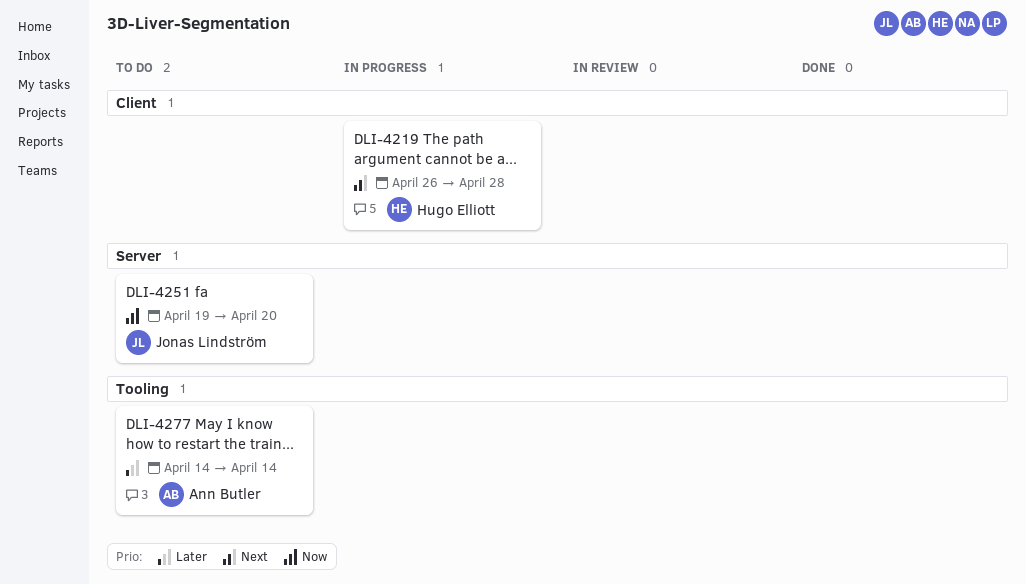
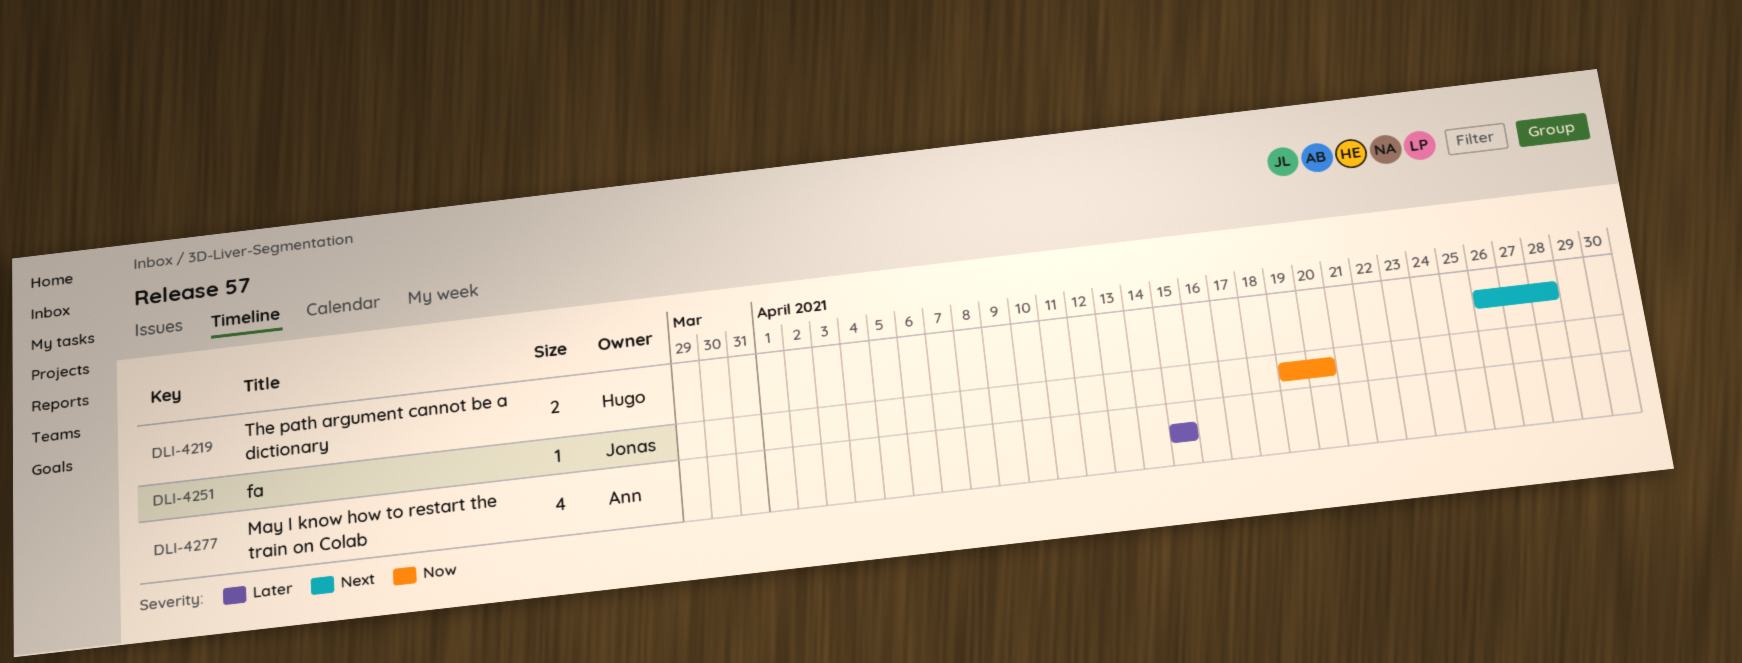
DLI-4277, start: Apr 14 -> Apr 15
DLI-4277, due: Apr 14 -> Apr 15

